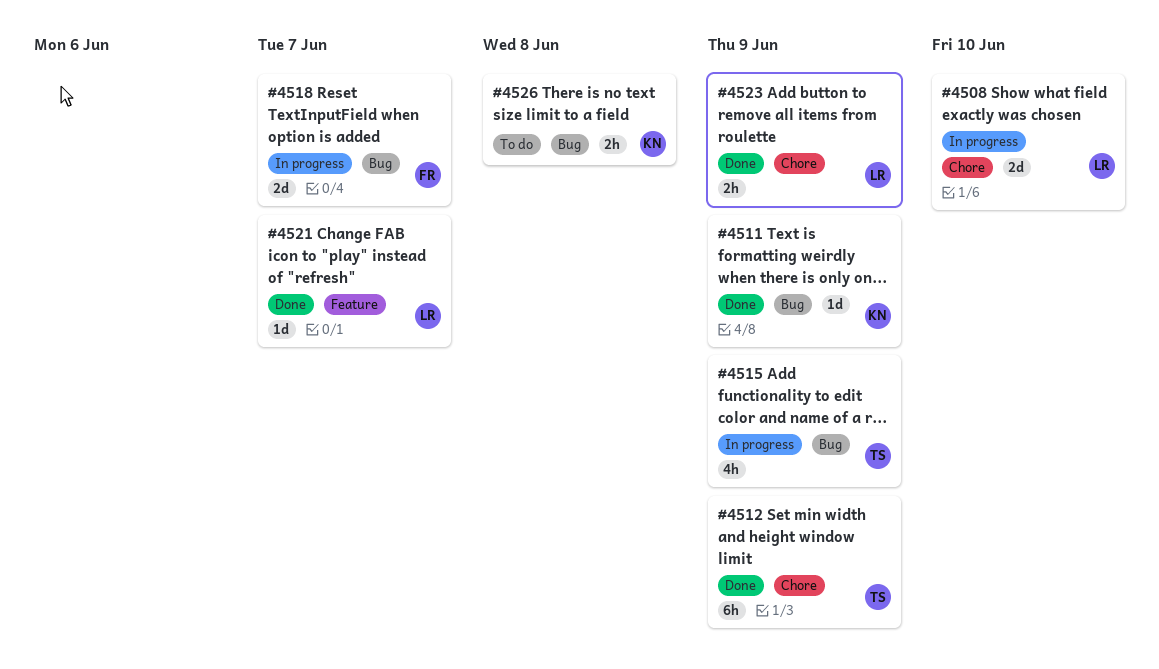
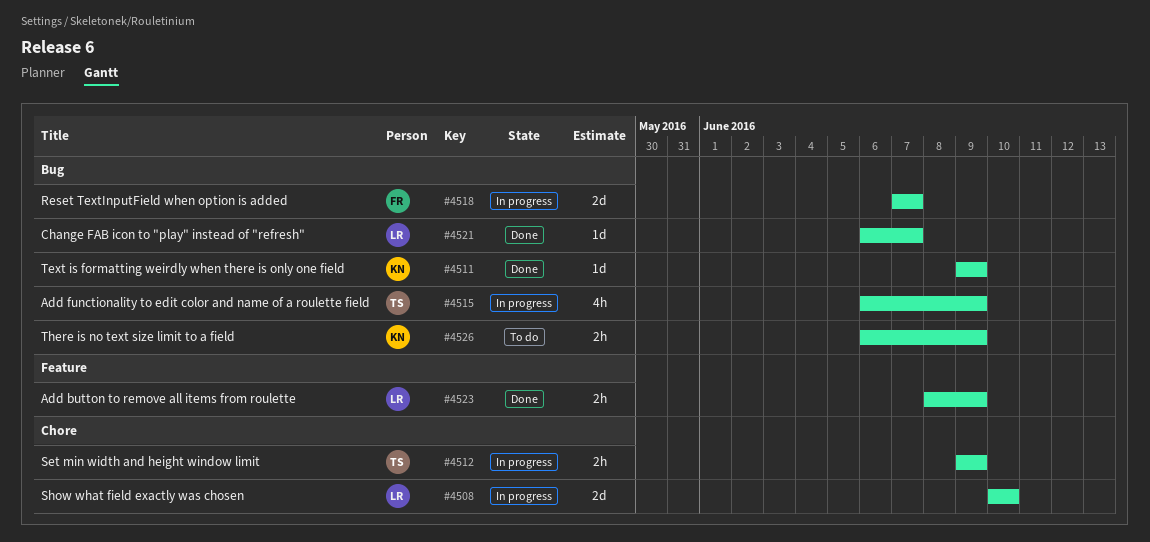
#4512, status: Done -> In progress
#4512, estimate: 6h -> 2h
#4521, label: Feature -> Bug
#4523, label: Chore -> Feature
#4526, due: Jun 8 -> Jun 9

